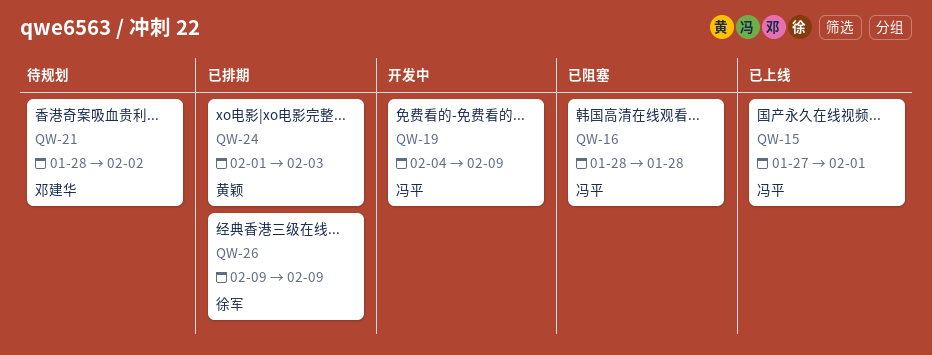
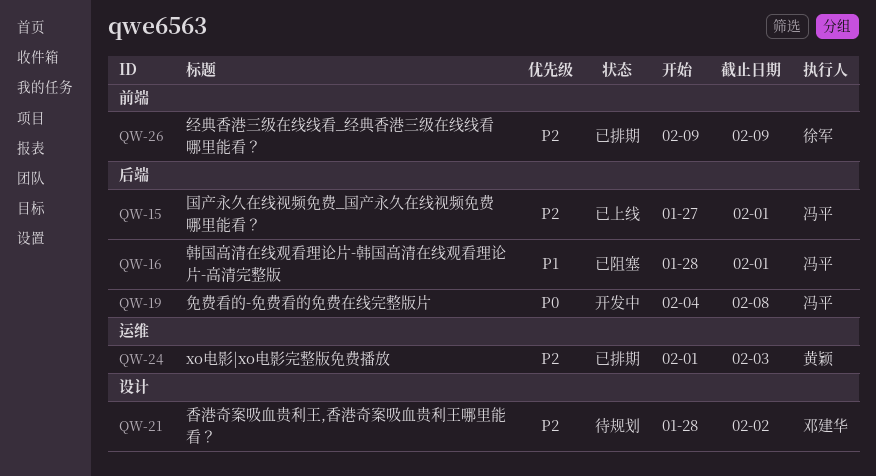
QW-16, due: Jan 28 -> Feb 1
QW-19, due: Feb 9 -> Feb 8

